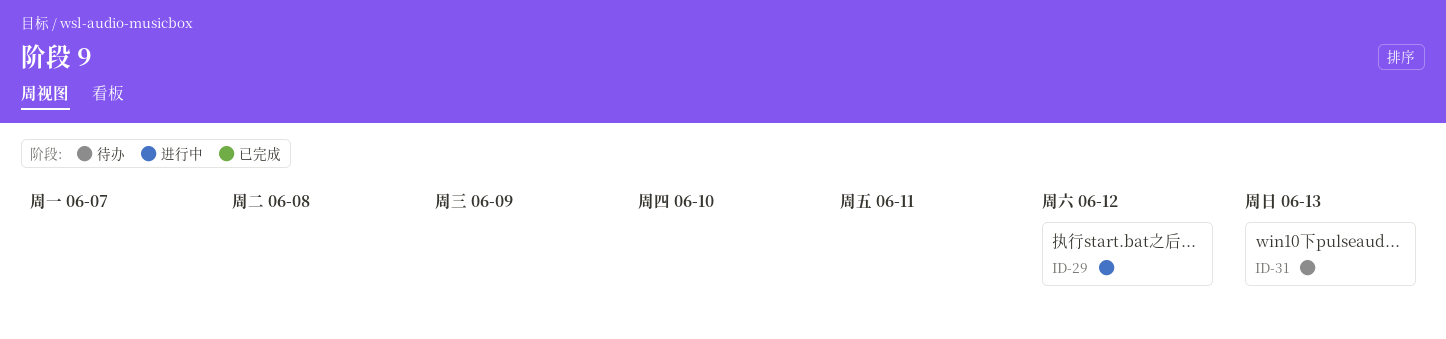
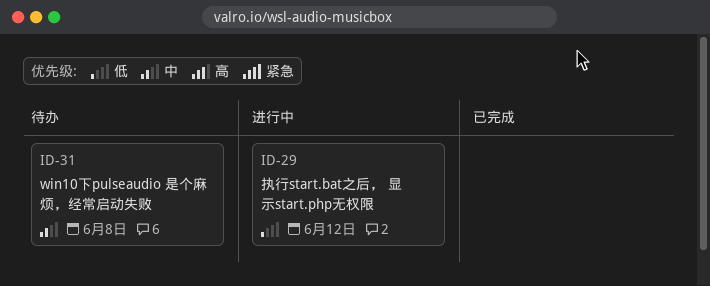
ID-31, due: Jun 13 -> Jun 8

